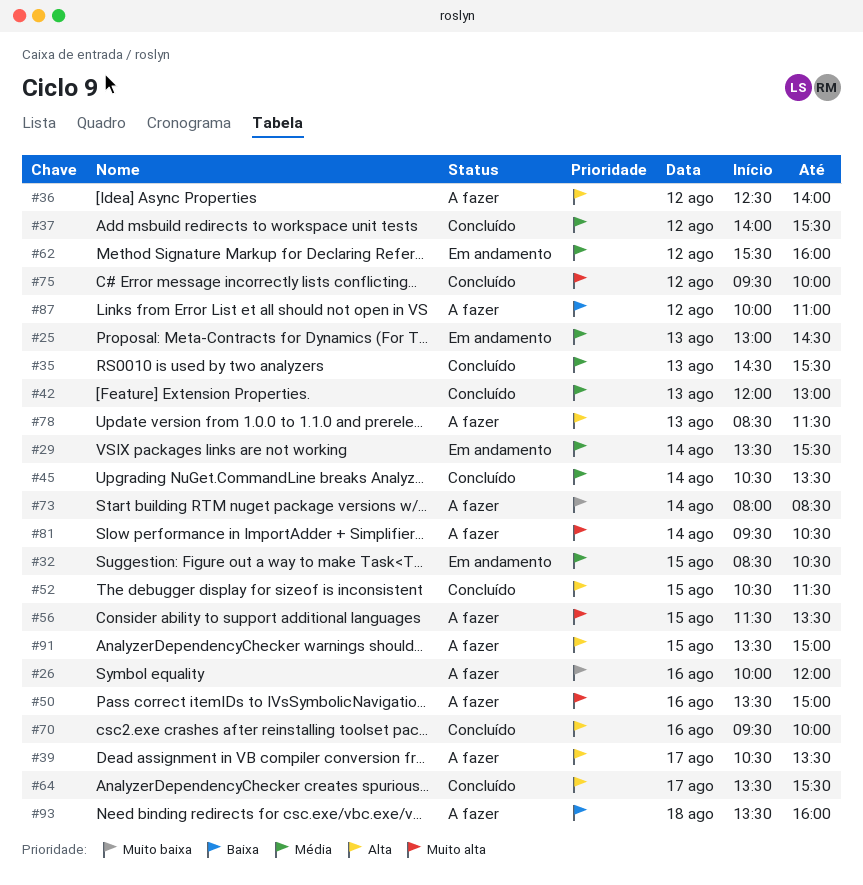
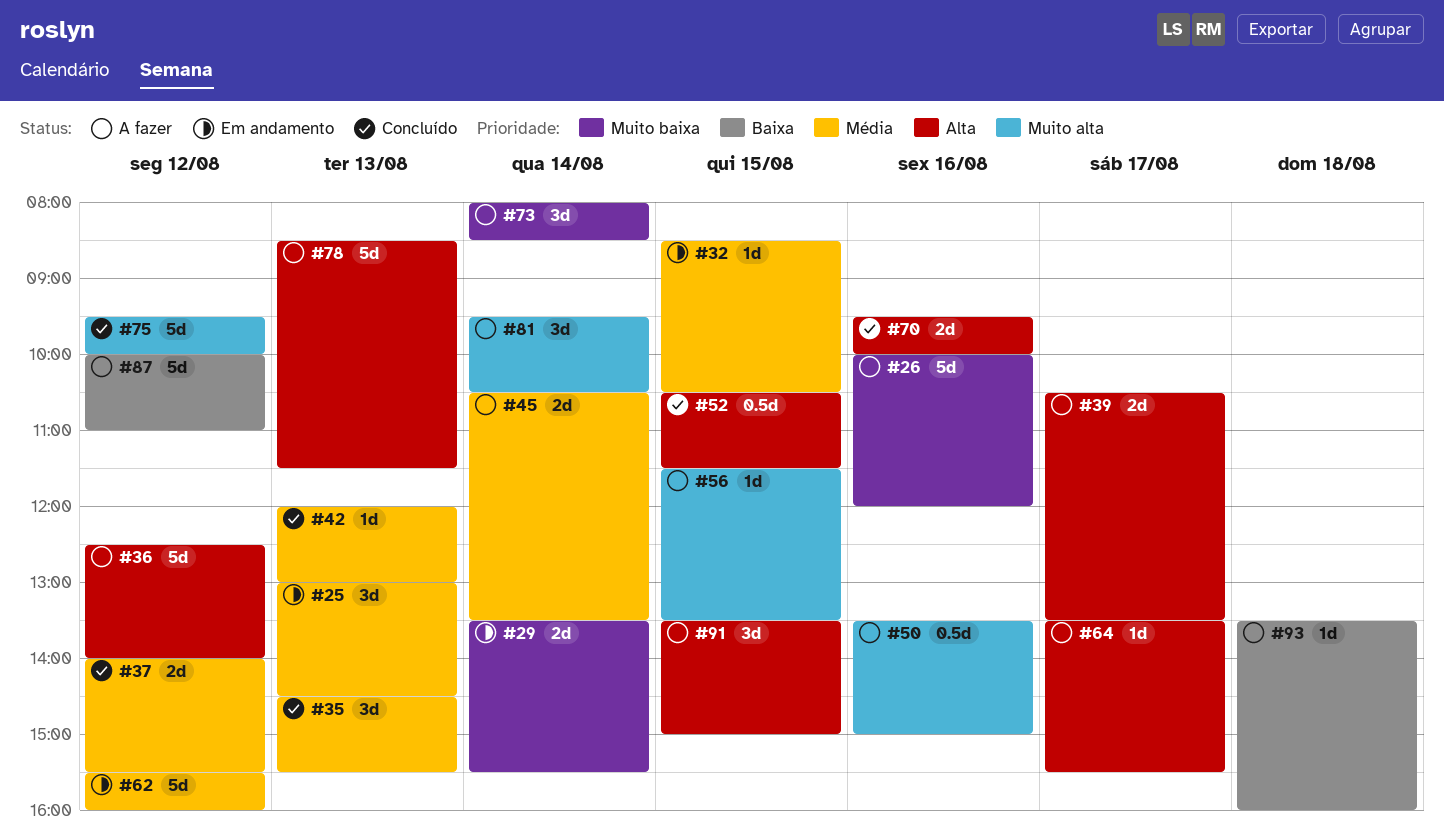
#29, priority: Média -> Muito baixa
#45, status: Concluído -> A fazer
#64, status: Concluído -> A fazer

